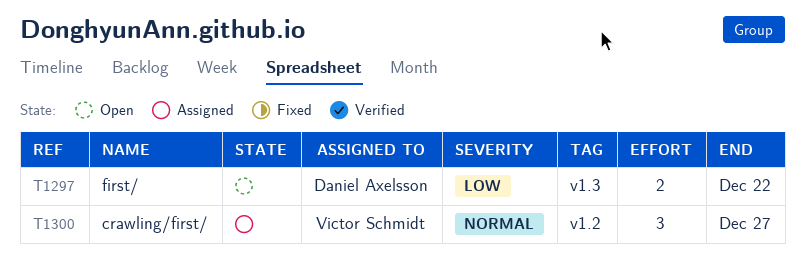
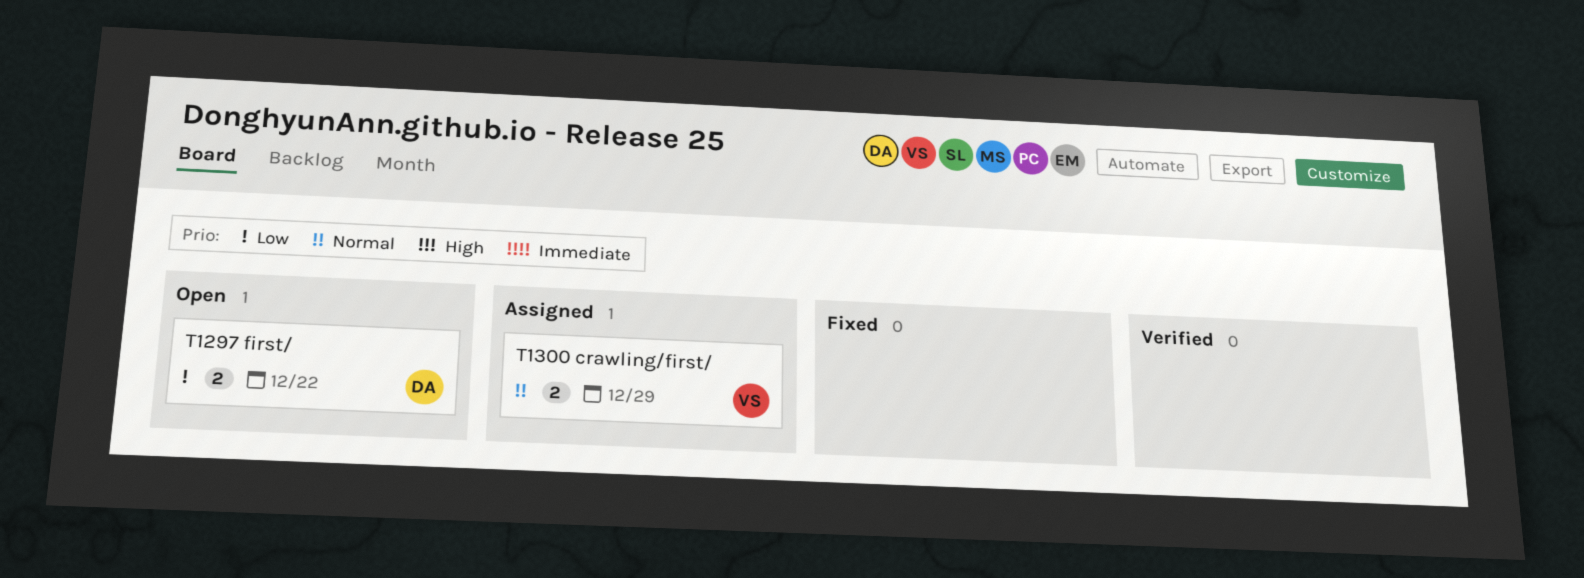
T1300, estimate: 3 -> 2
T1300, due: Dec 27 -> Dec 29

